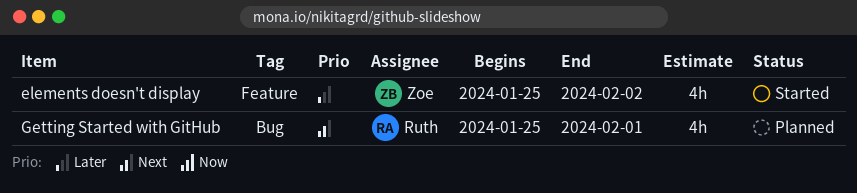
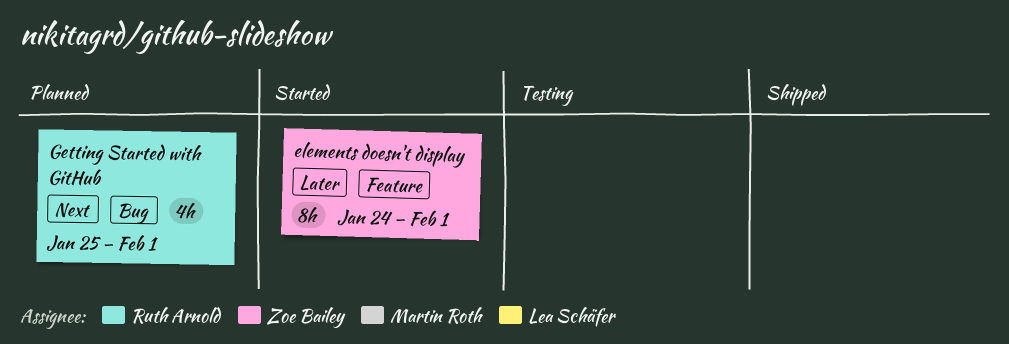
elements doesn't display, estimate: 4h -> 8h
elements doesn't display, start: Jan 25 -> Jan 24
elements doesn't display, due: Feb 2 -> Feb 1

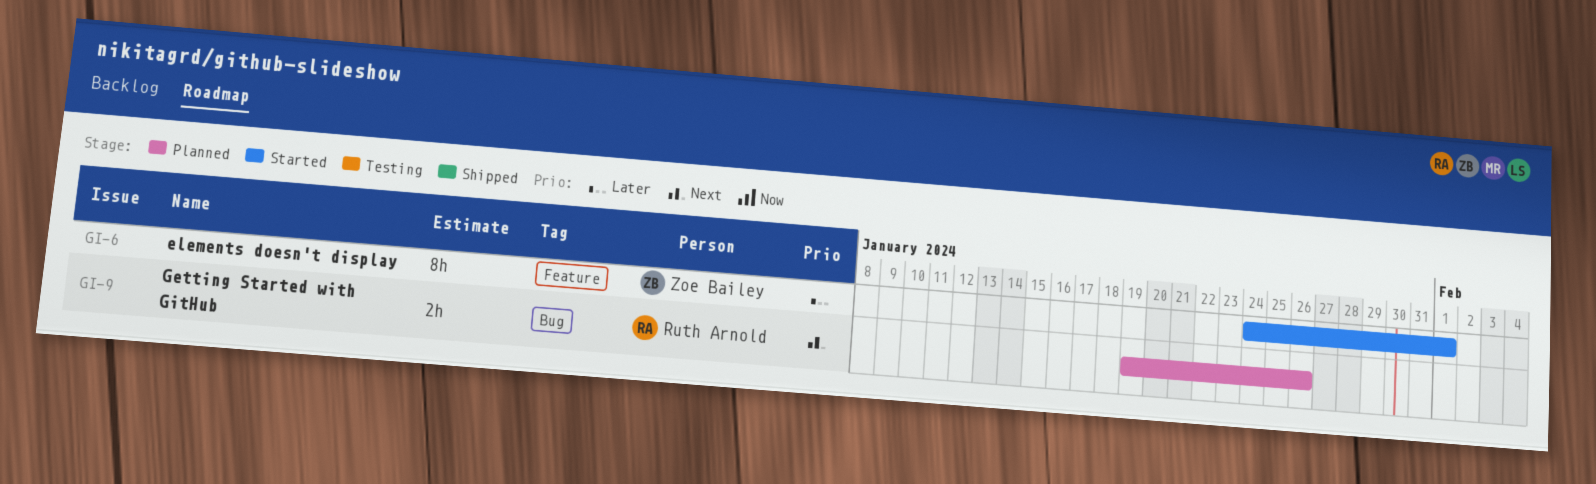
Getting Started with GitHub, estimate: 4h -> 2h
Getting Started with GitHub, start: Jan 25 -> Jan 19
Getting Started with GitHub, due: Feb 1 -> Jan 26

